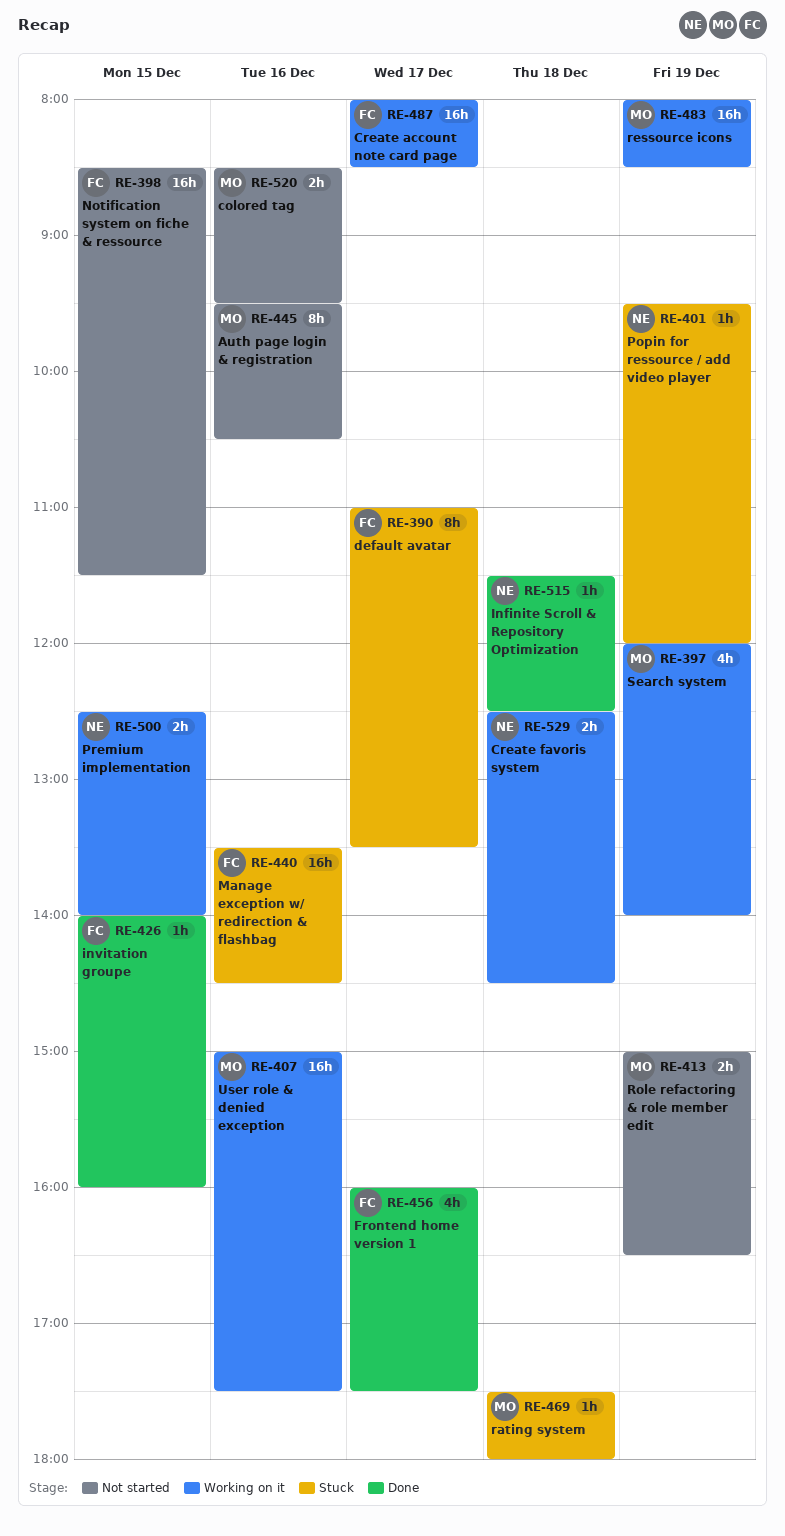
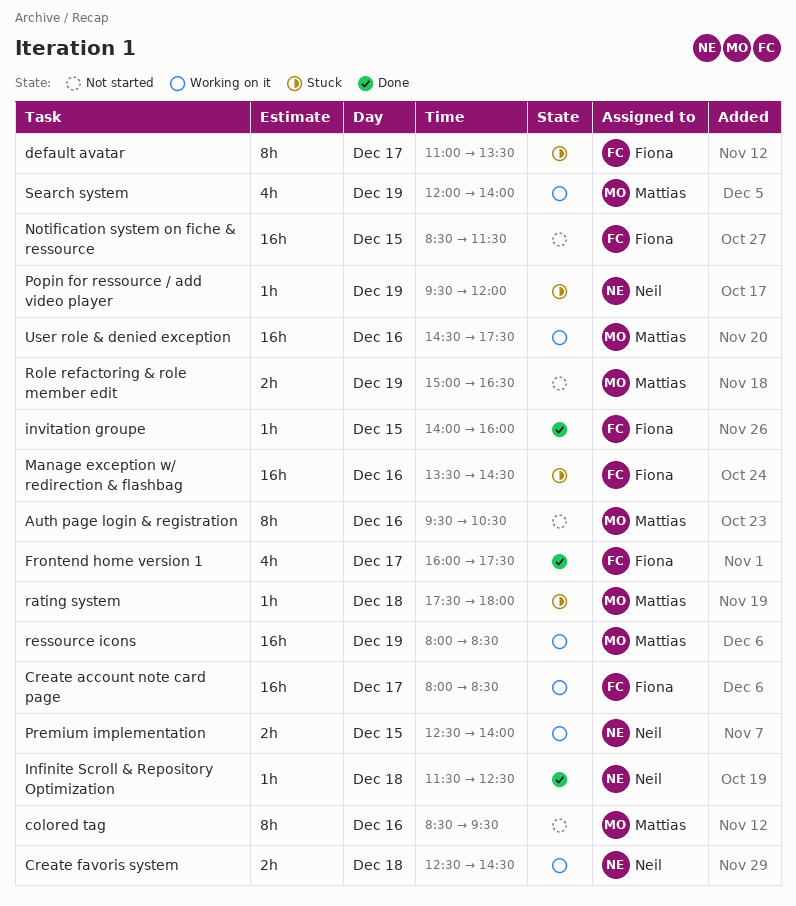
colored tag, estimate: 2h -> 8h
User role & denied exception, begins: 15:00 -> 14:30

